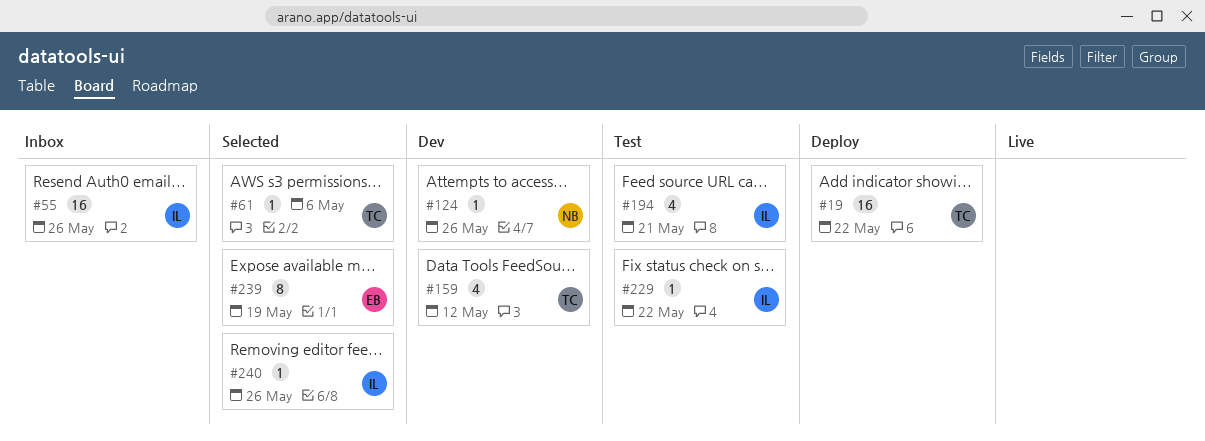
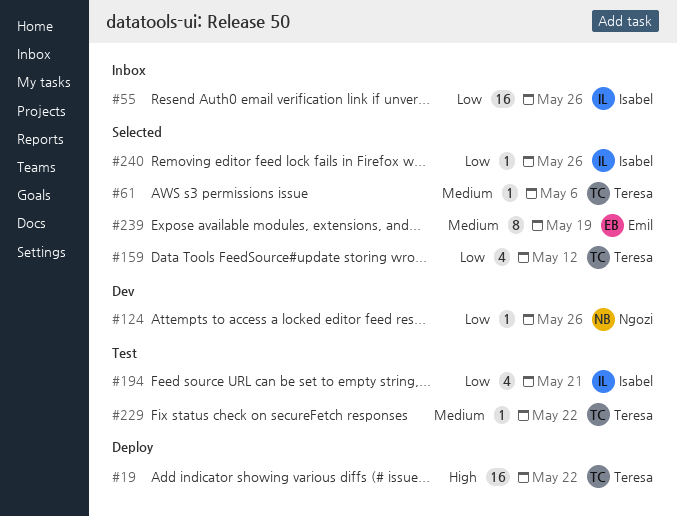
#159, status: Dev -> Selected
#229, owner: Isabel -> Teresa

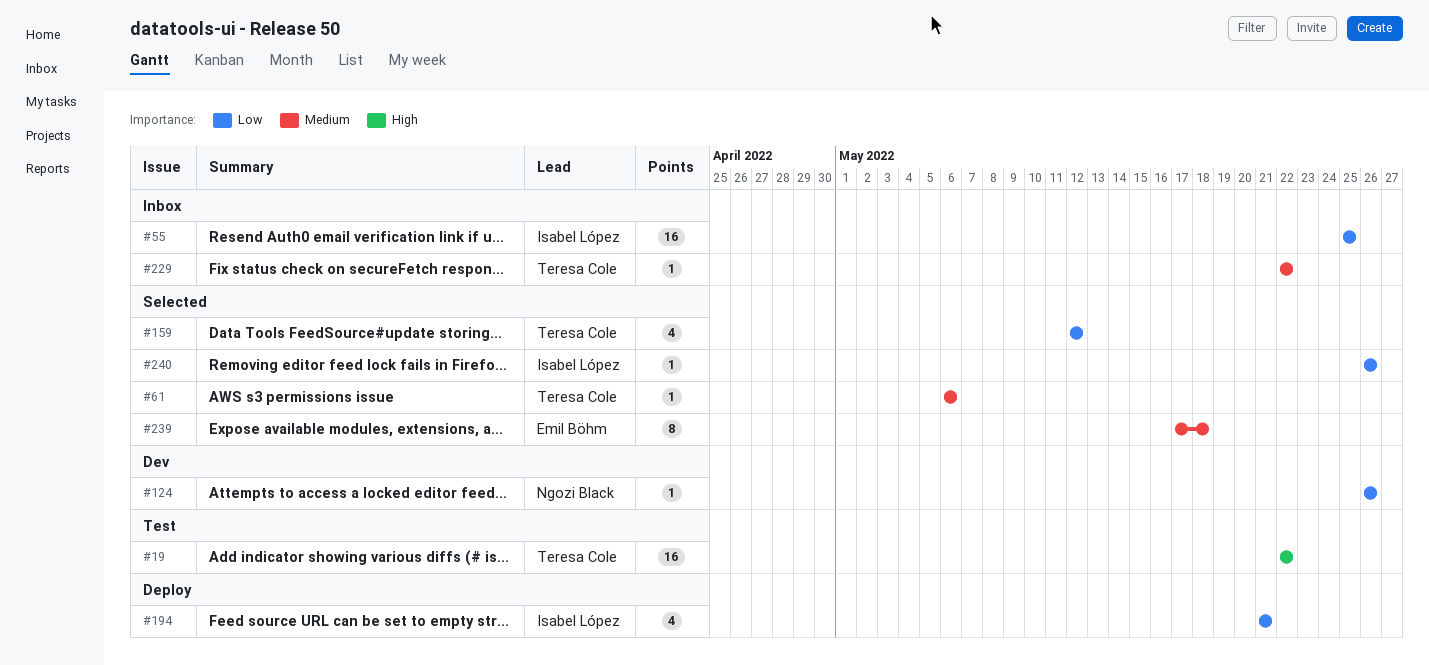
#19, status: Deploy -> Test
#55, due: May 26 -> May 25
#194, status: Test -> Deploy
#229, status: Test -> Inbox
#239, due: May 19 -> May 18

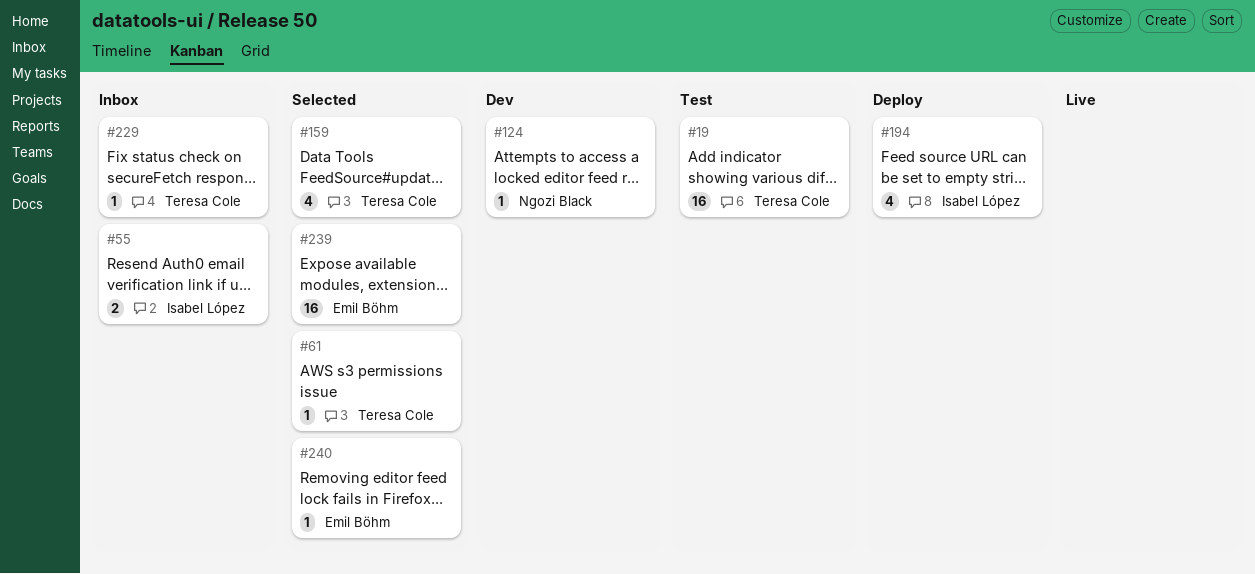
#55, estimate: 16 -> 2
#239, estimate: 8 -> 16
#240, owner: Isabel López -> Emil Böhm

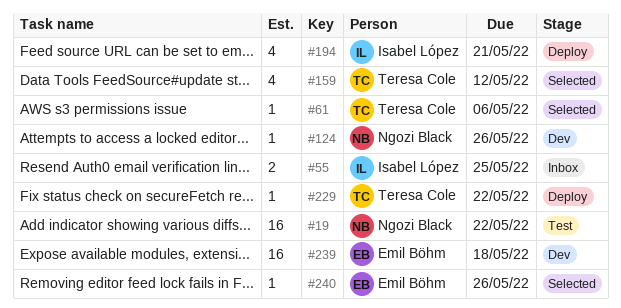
#19, owner: Teresa Cole -> Ngozi Black
#229, status: Inbox -> Deploy
#239, status: Selected -> Dev

